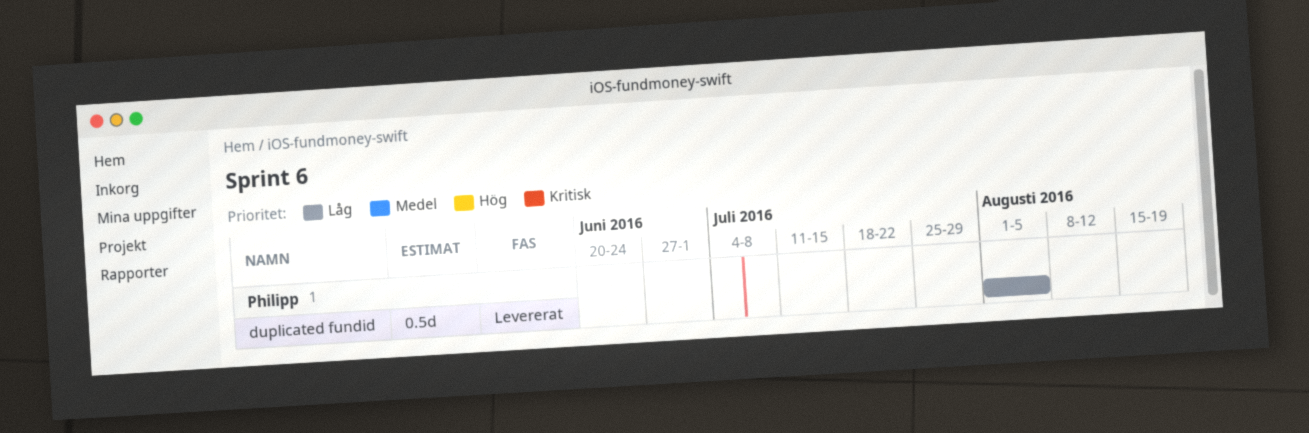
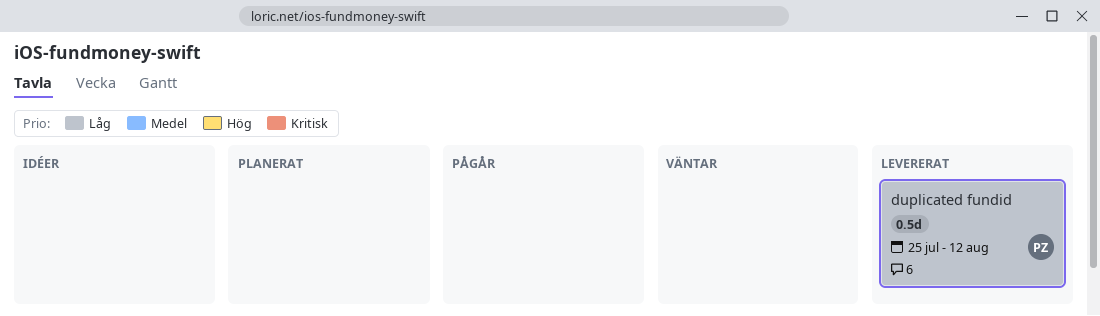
duplicated fundid, start: Aug 1 -> Jul 25
duplicated fundid, due: Aug 5 -> Aug 12

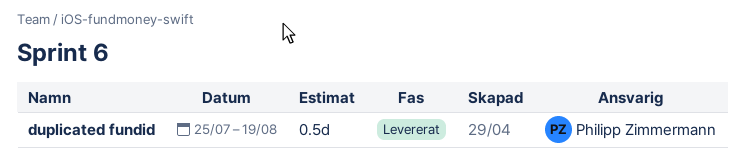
duplicated fundid, due: Aug 12 -> Aug 19

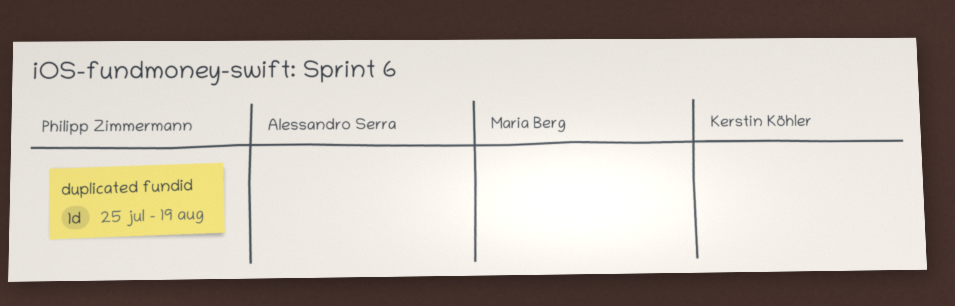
duplicated fundid, estimate: 0.5d -> 1d

